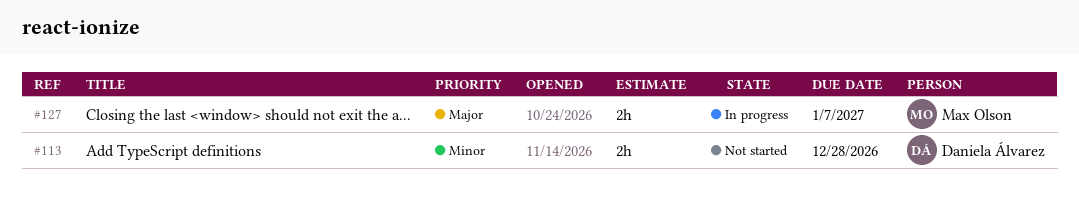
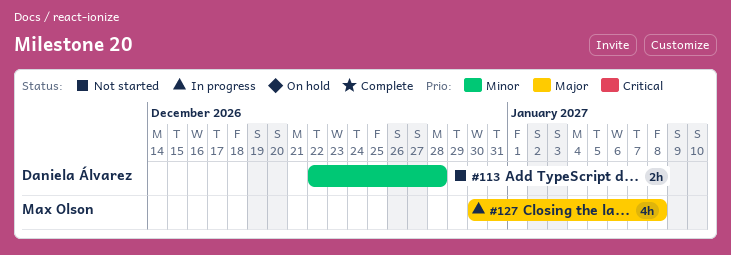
#127, estimate: 2h -> 4h
#127, due: Jan 7 -> Jan 8

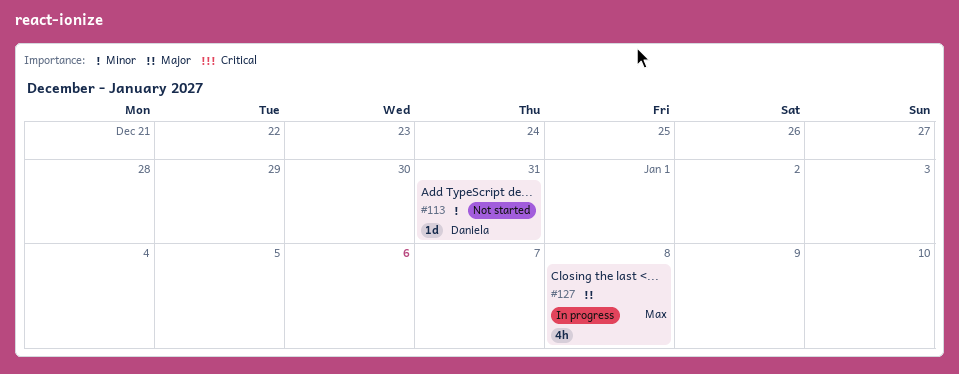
#113, estimate: 2h -> 1d
#113, due: Dec 28 -> Dec 31

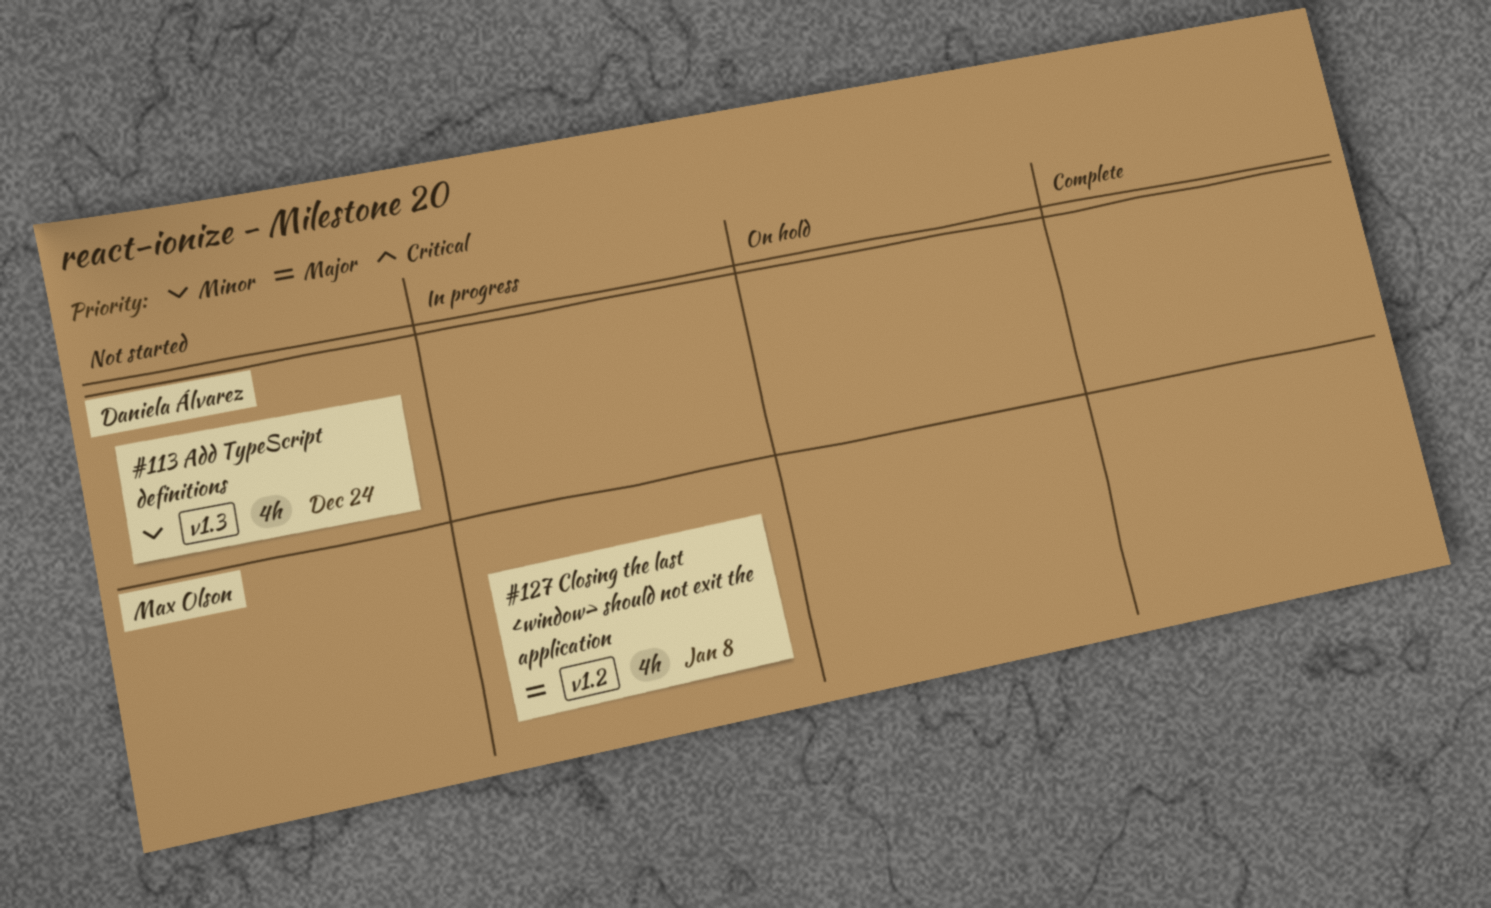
#113, estimate: 1d -> 4h
#113, due: Dec 31 -> Dec 24

